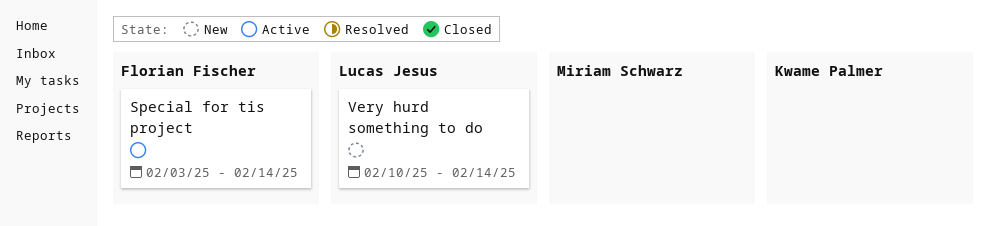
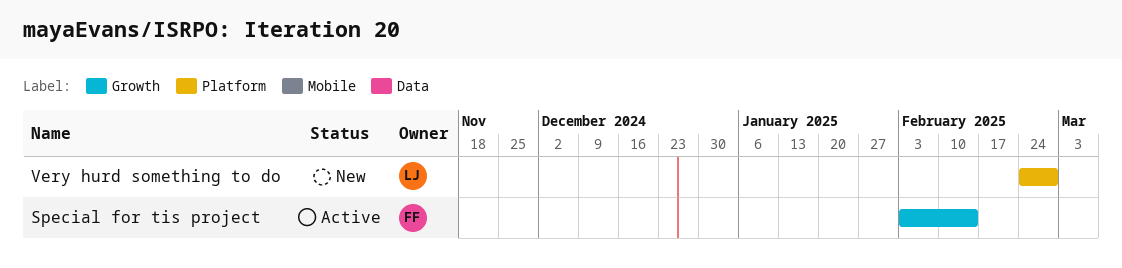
Very hurd something to do, start: Feb 10 -> Feb 24
Very hurd something to do, due: Feb 14 -> Feb 28

